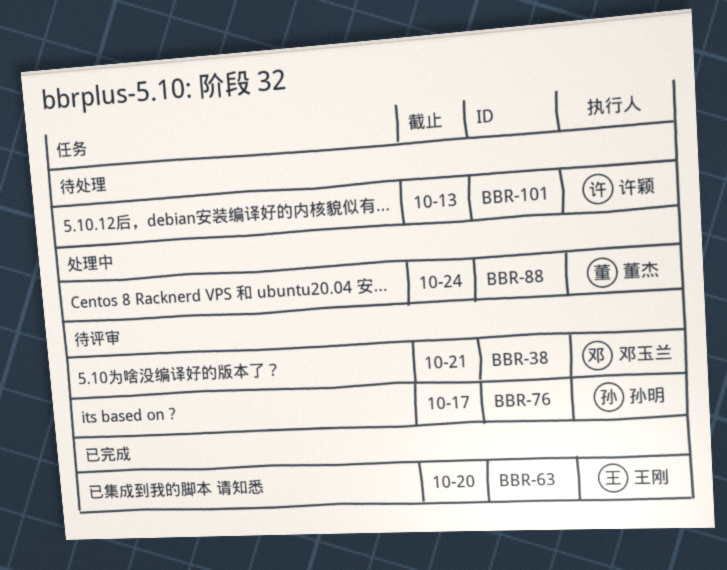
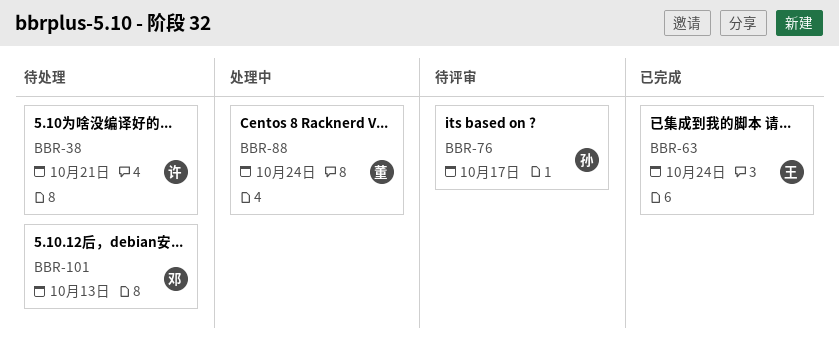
BBR-38, status: 待评审 -> 待处理
BBR-38, owner: 邓玉兰 -> 许颖
BBR-63, due: Oct 20 -> Oct 24
BBR-101, owner: 许颖 -> 邓玉兰

